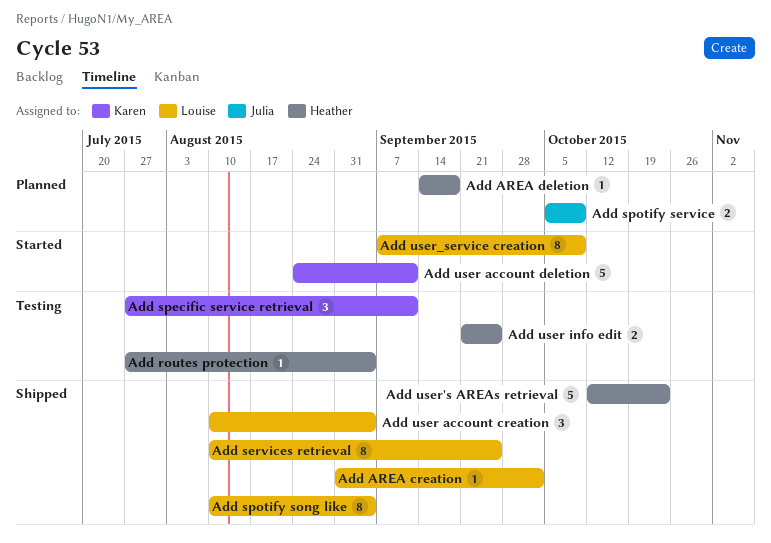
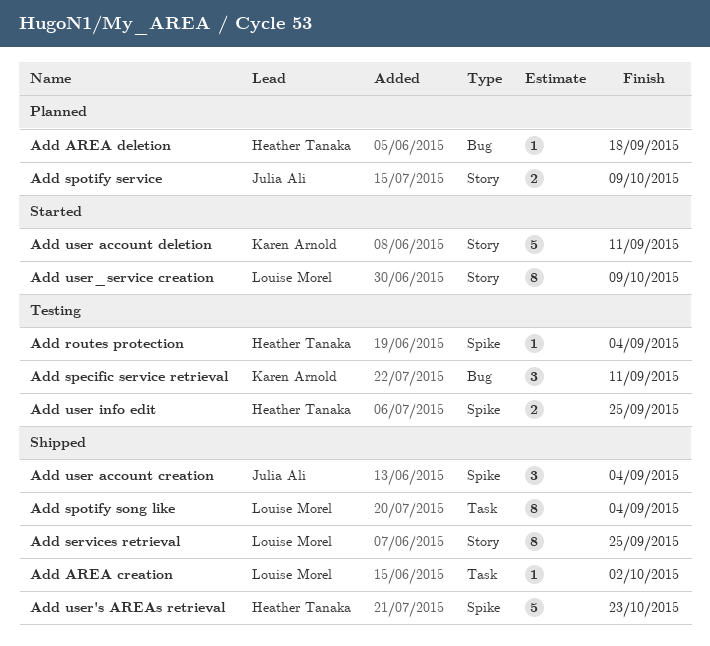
Add user account creation, owner: Louise Morel -> Julia Ali

